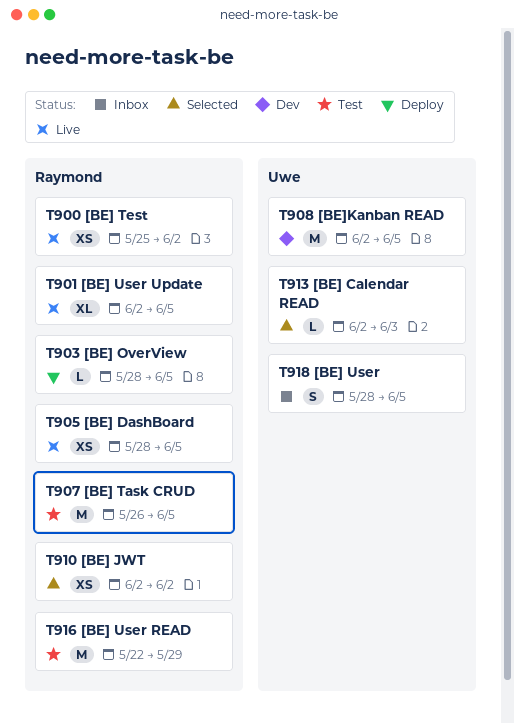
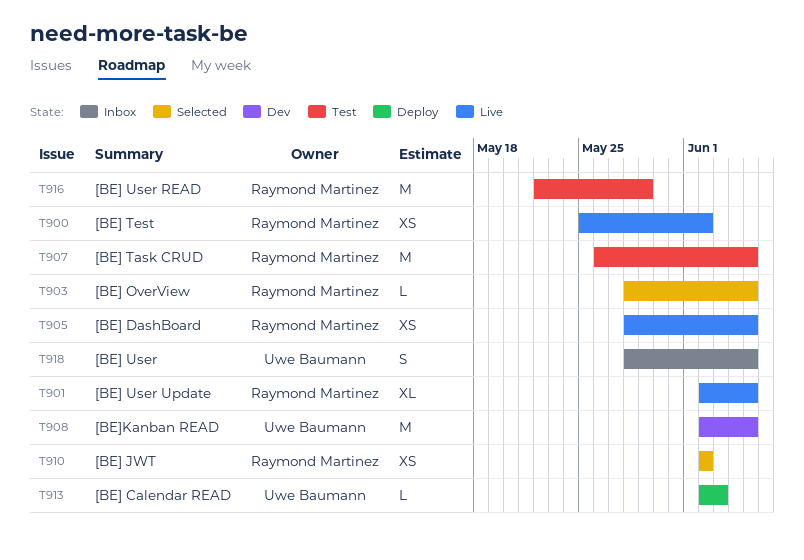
T903, status: Deploy -> Selected
T913, status: Selected -> Deploy

